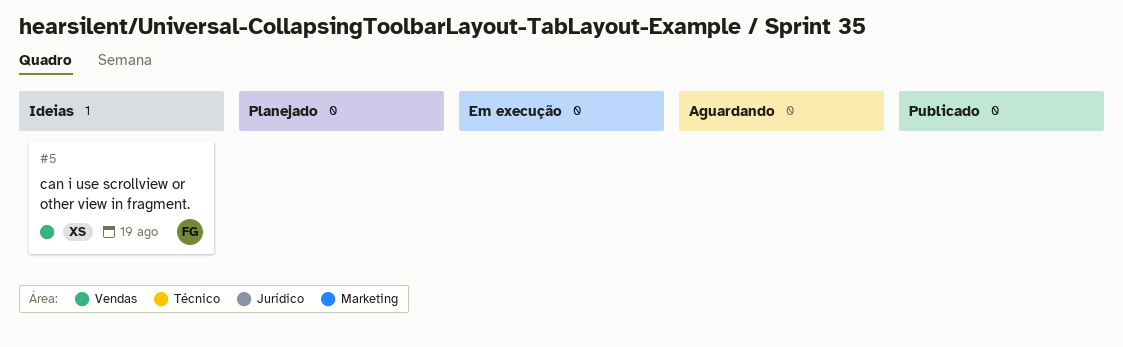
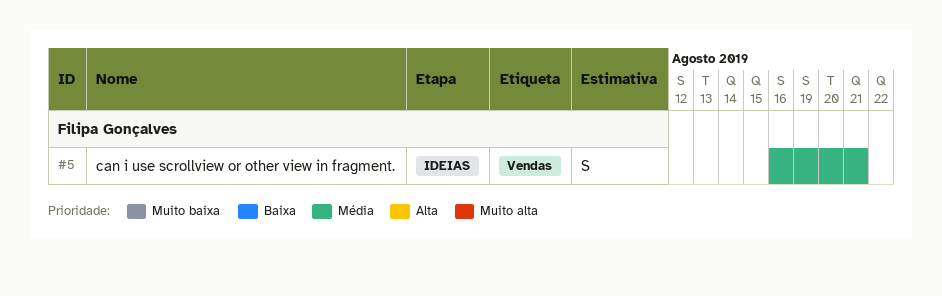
#5, estimate: XS -> S
#5, due: Aug 19 -> Aug 21

